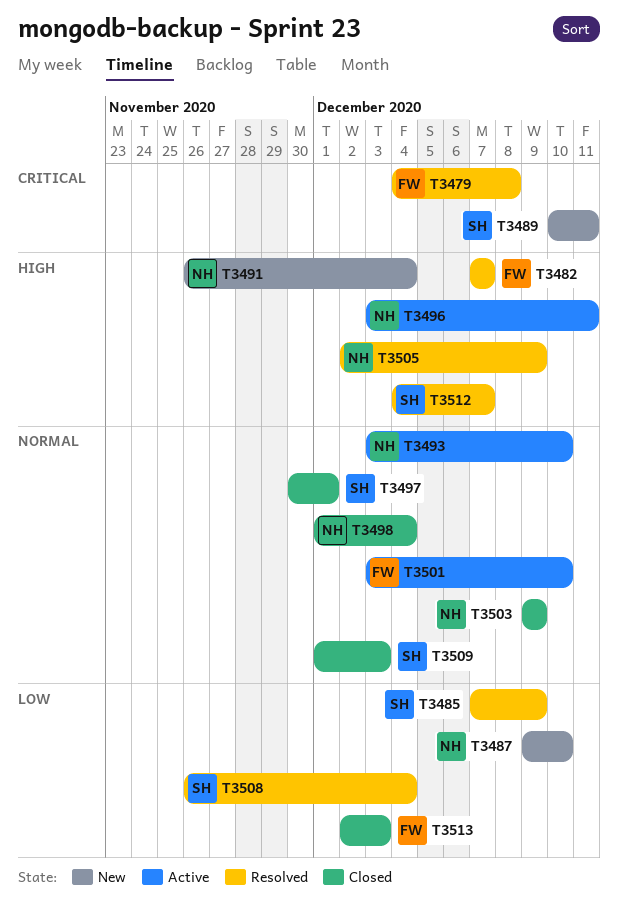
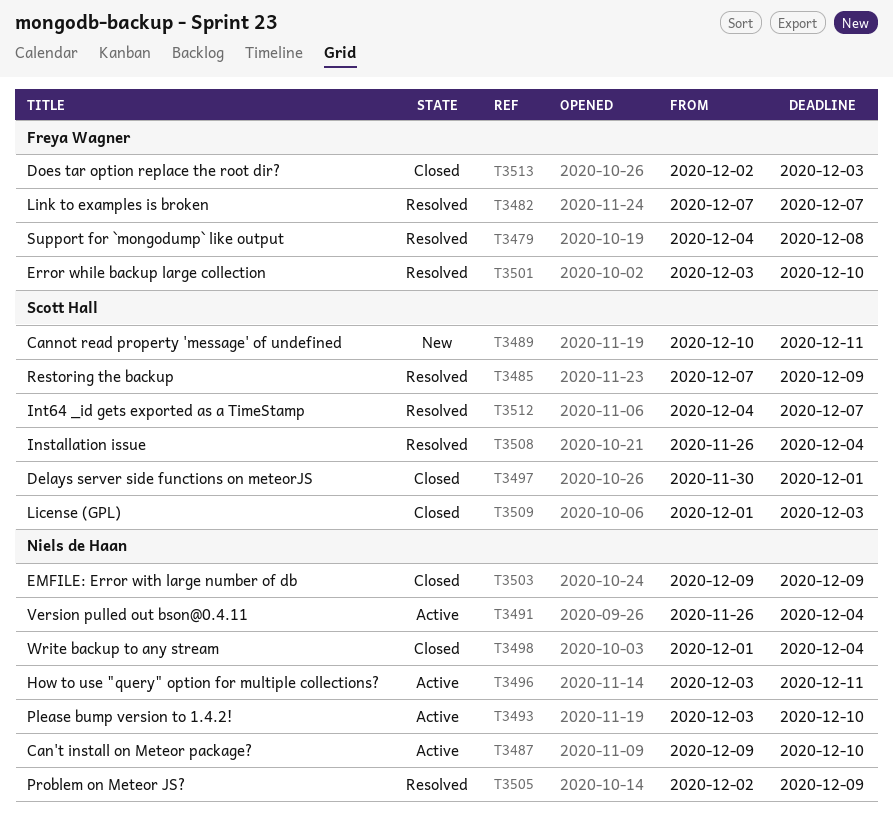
T3487, status: New -> Active
T3491, status: New -> Active
T3501, status: Active -> Resolved

